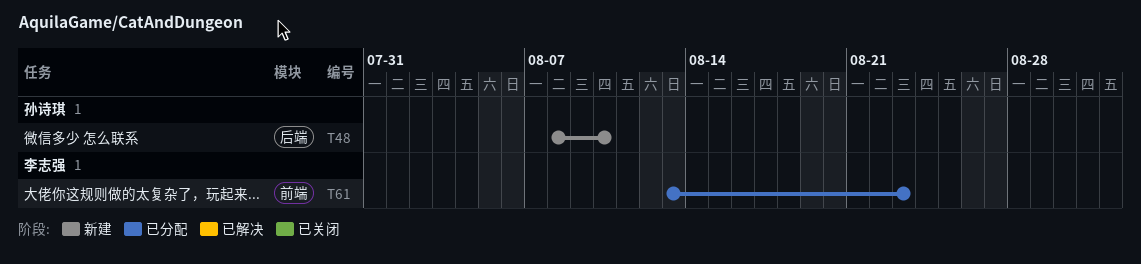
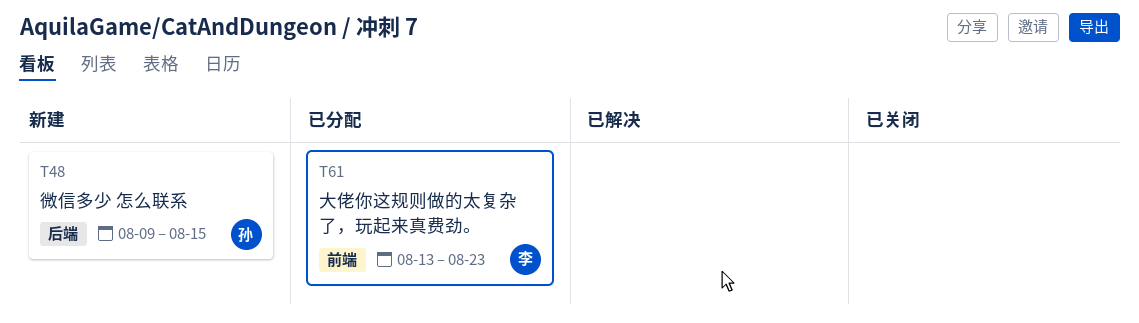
T48, start: Aug 8 -> Aug 9
T48, due: Aug 10 -> Aug 15

